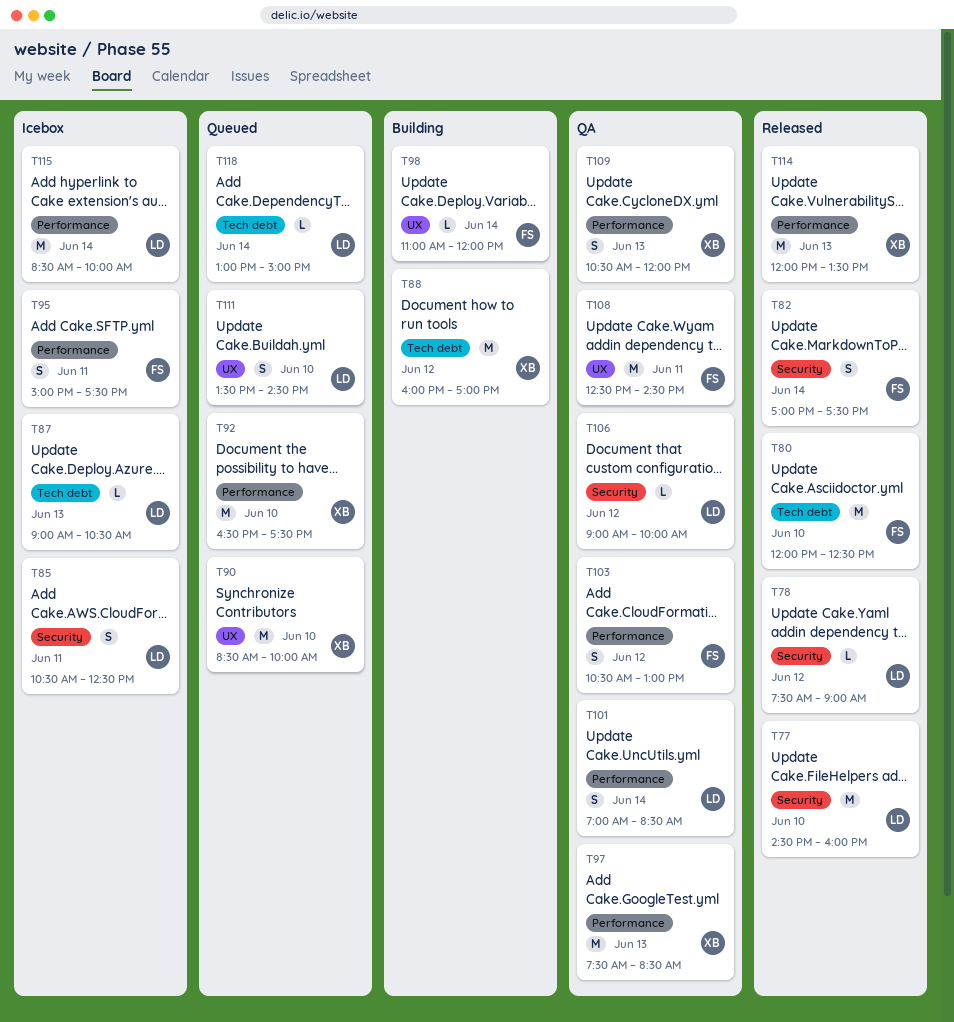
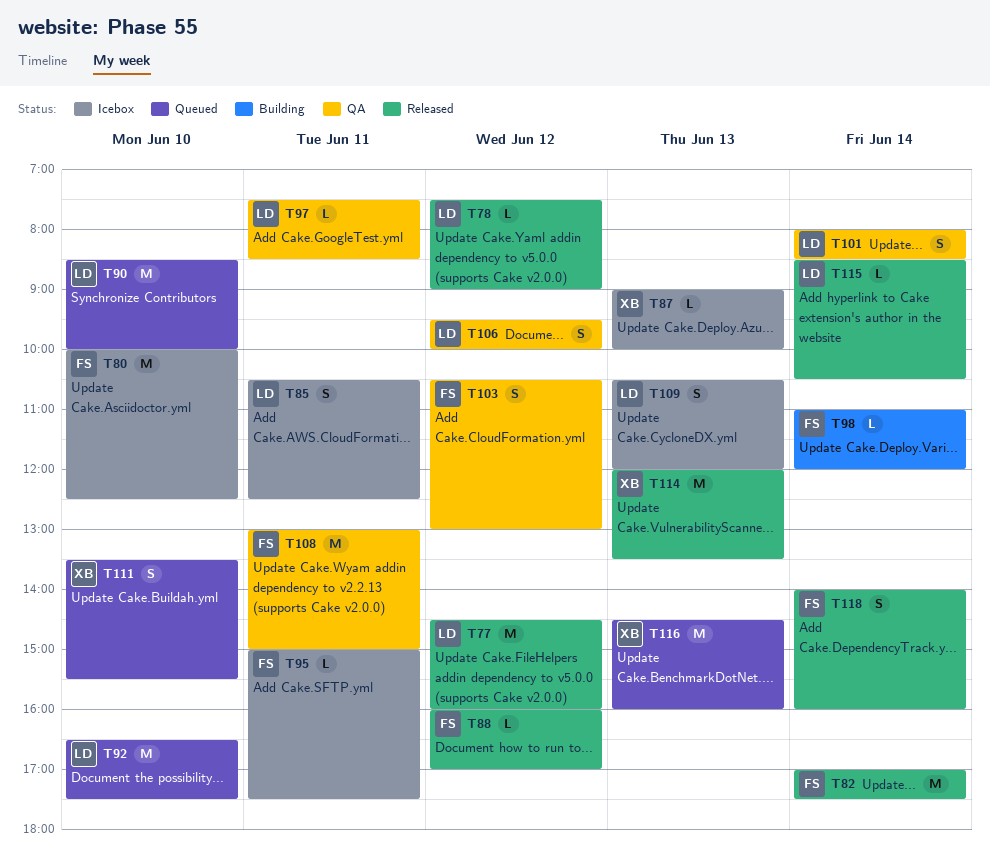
T77, day: Jun 10 -> Jun 12
T80, status: Released -> Icebox
T80, begins: 12:00 -> 10:00
T82, estimate: S -> M
T87, owner: LD -> XB
T87, ends: 10:30 -> 10:00
T88, status: Building -> Released
T88, owner: XB -> FS
T88, estimate: M -> L
T90, owner: XB -> LD
T92, owner: XB -> LD
T95, estimate: S -> L
T97, owner: XB -> LD
T97, estimate: M -> L
T97, day: Jun 13 -> Jun 11
T101, begins: 07:00 -> 08:00
T106, estimate: L -> S
T106, begins: 09:00 -> 09:30
T108, begins: 12:30 -> 13:00
T108, ends: 14:30 -> 15:00
T109, status: QA -> Icebox
T109, owner: XB -> LD
T111, owner: LD -> XB
T111, ends: 14:30 -> 15:30
T115, status: Icebox -> Released
T115, estimate: M -> L
T115, ends: 10:00 -> 10:30
T116: none -> present
T118, status: Queued -> Released
T118, owner: LD -> FS
T118, estimate: L -> S
T118, begins: 13:00 -> 14:00
T118, ends: 15:00 -> 16:00

